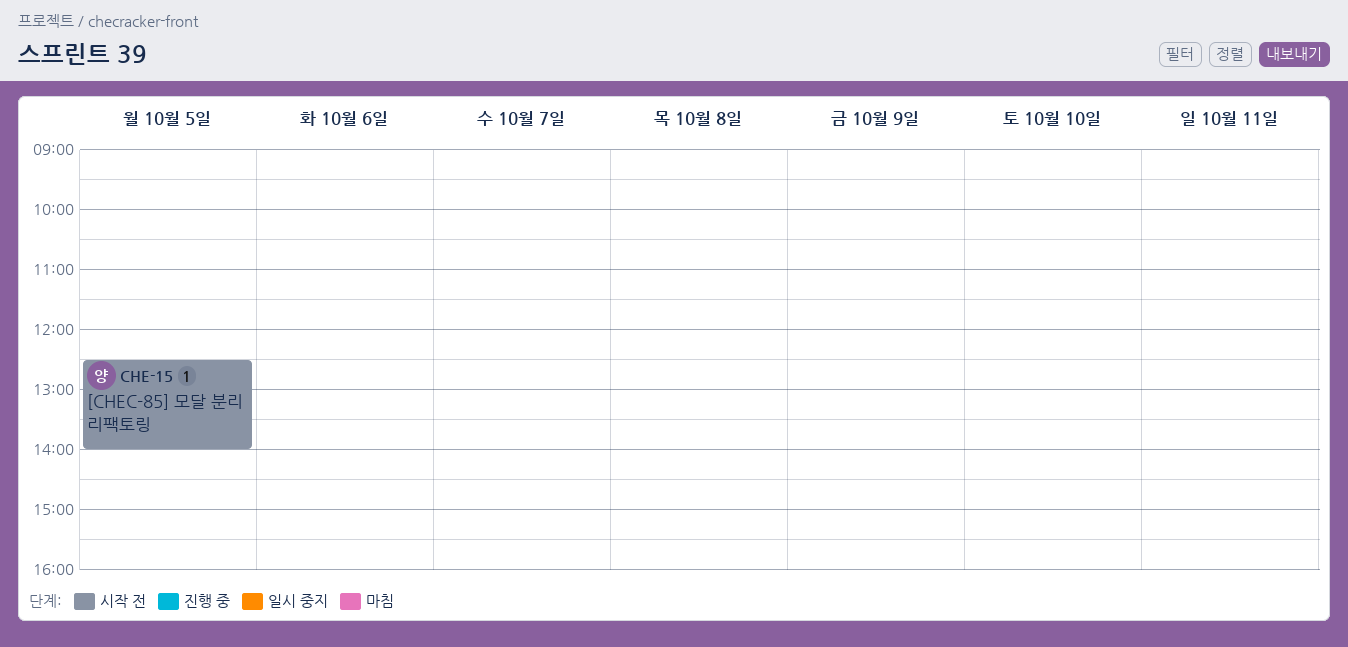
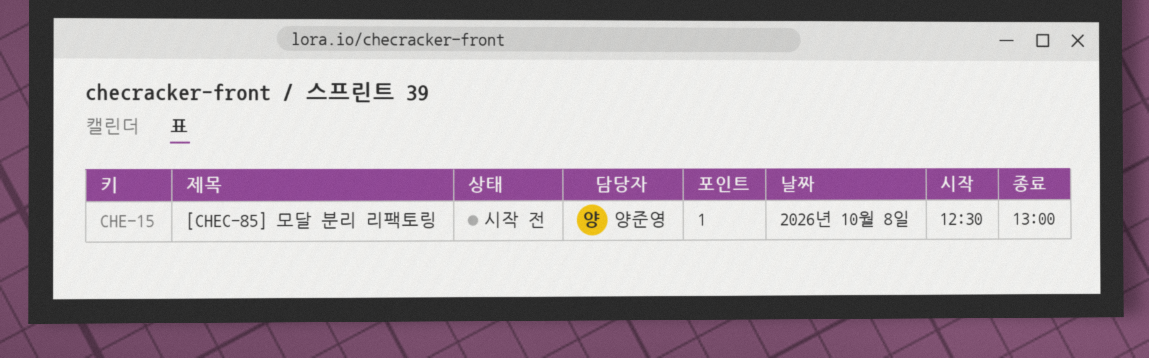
CHE-15, day: Oct 5 -> Oct 8
CHE-15, ends: 14:00 -> 13:00

